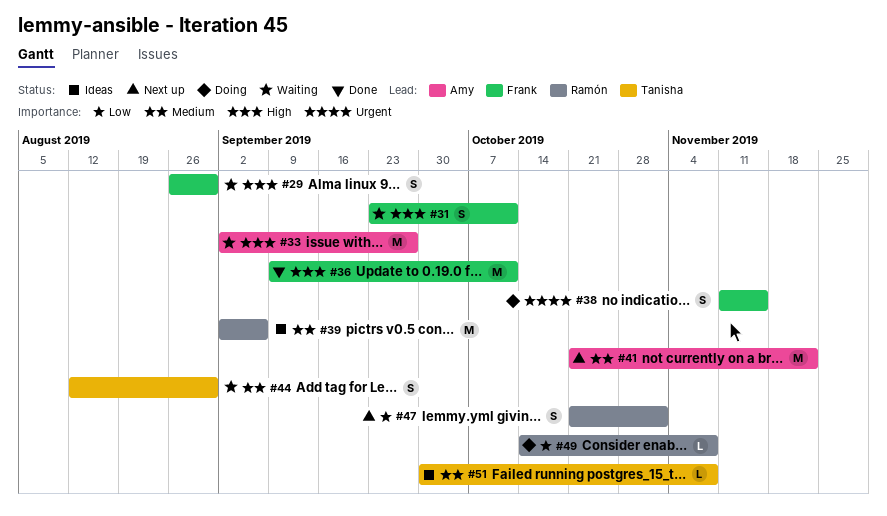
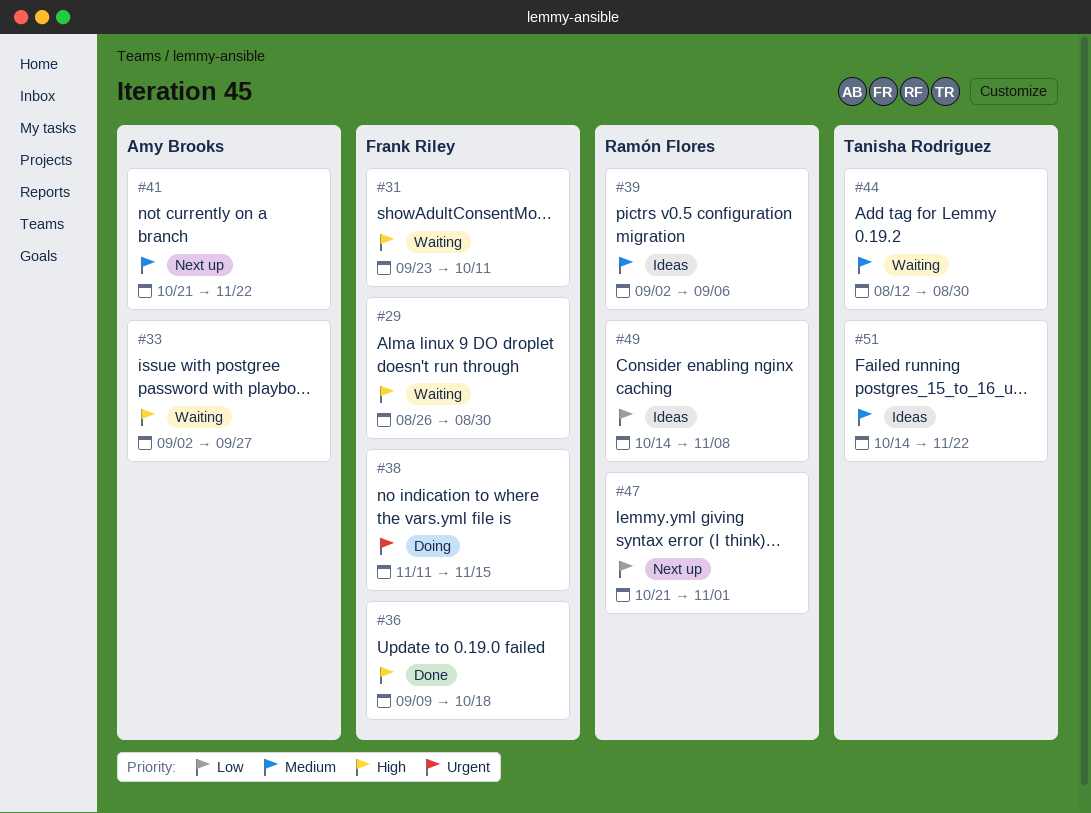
#36, due: Oct 11 -> Oct 18
#49, status: Doing -> Ideas
#51, start: Sep 30 -> Oct 14
#51, due: Nov 8 -> Nov 22

